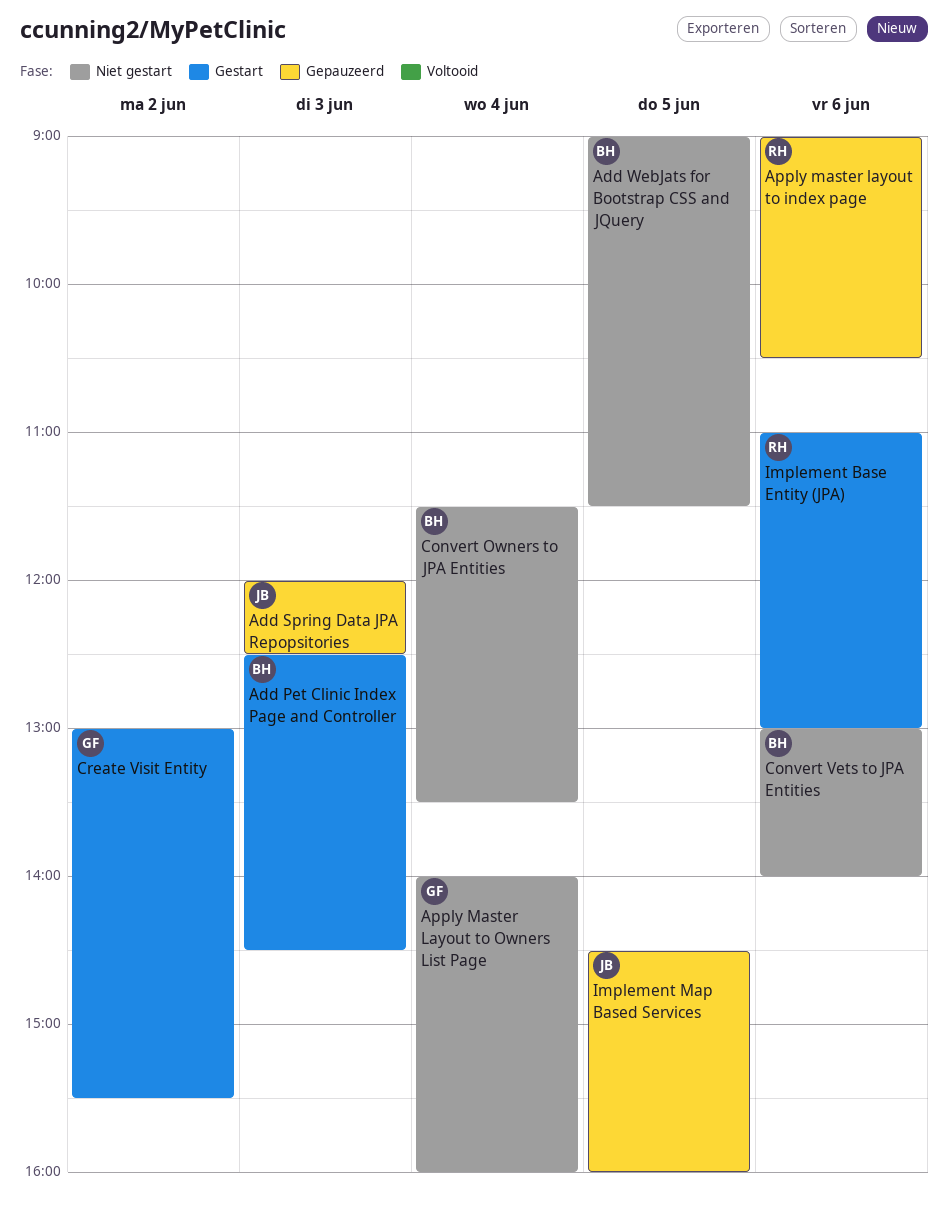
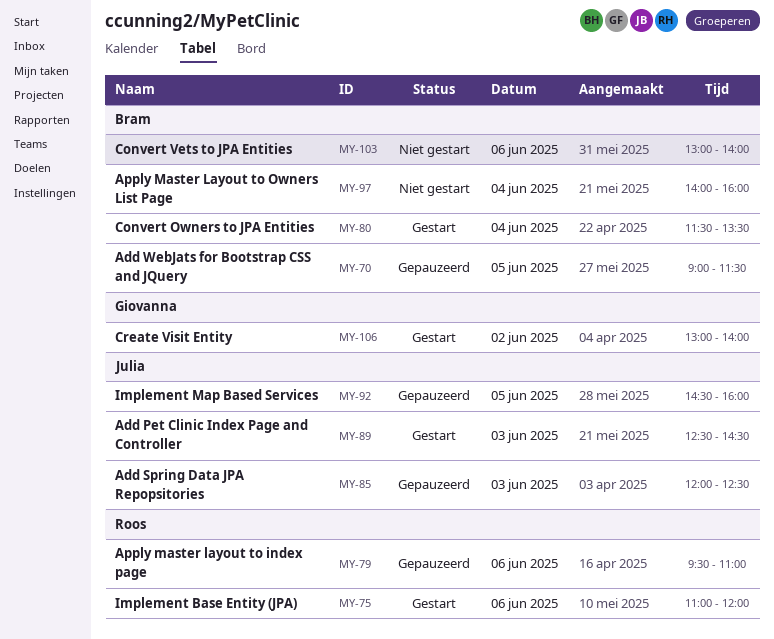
Add Pet Clinic Index Page and Controller, owner: Bram -> Julia
Add WebJats for Bootstrap CSS and JQuery, status: Niet gestart -> Gepauzeerd
Apply master layout to index page, begins: 09:00 -> 09:30
Apply master layout to index page, ends: 10:30 -> 11:00
Apply Master Layout to Owners List Page, owner: Giovanna -> Bram
Convert Owners to JPA Entities, status: Niet gestart -> Gestart
Create Visit Entity, ends: 15:30 -> 14:00
Implement Base Entity (JPA), ends: 13:00 -> 12:00

